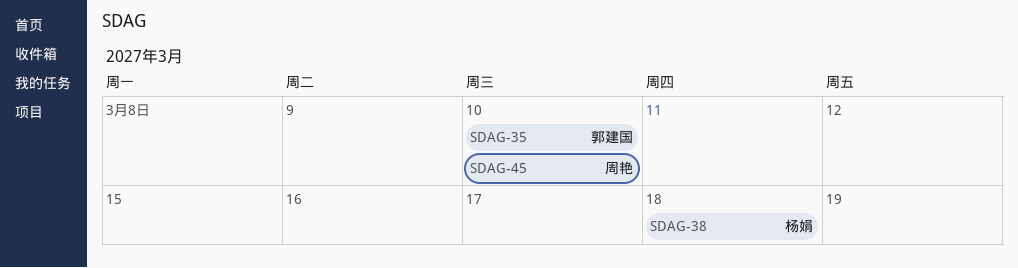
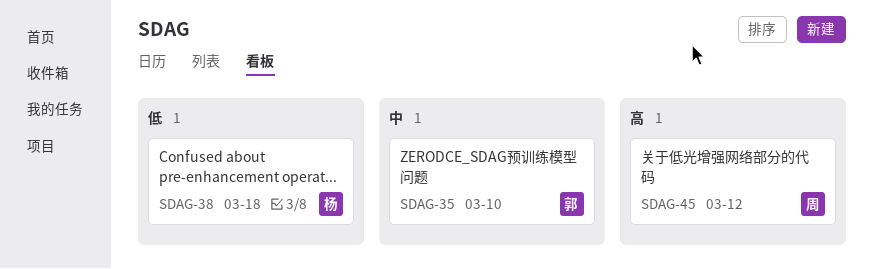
SDAG-45, due: Mar 10 -> Mar 12

